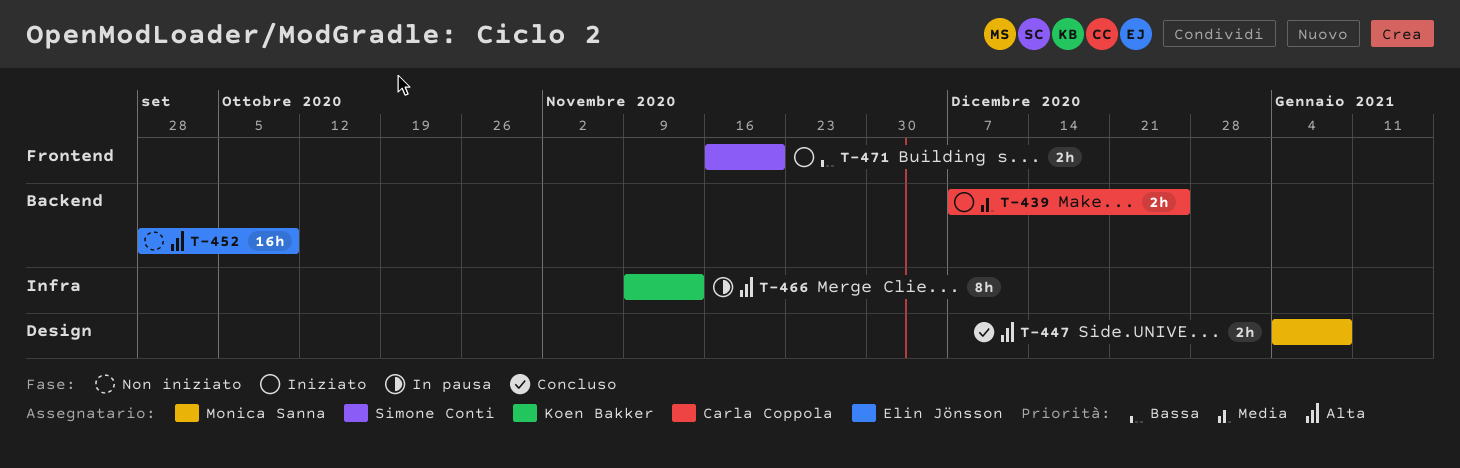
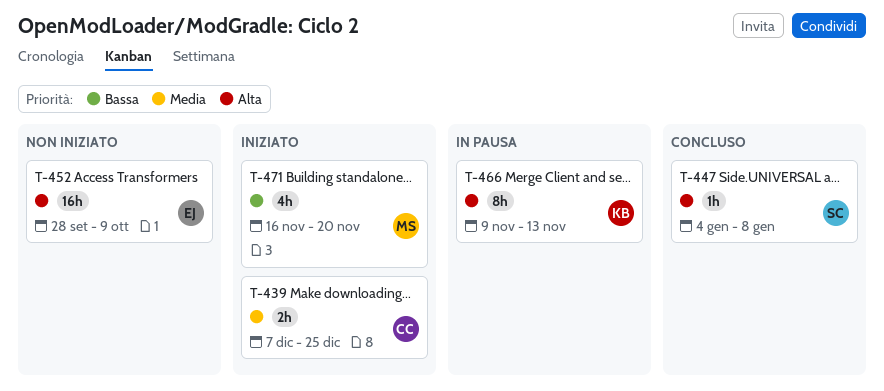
T-447, owner: Monica Sanna -> Simone Conti
T-447, estimate: 2h -> 1h
T-471, owner: Simone Conti -> Monica Sanna
T-471, estimate: 2h -> 4h

